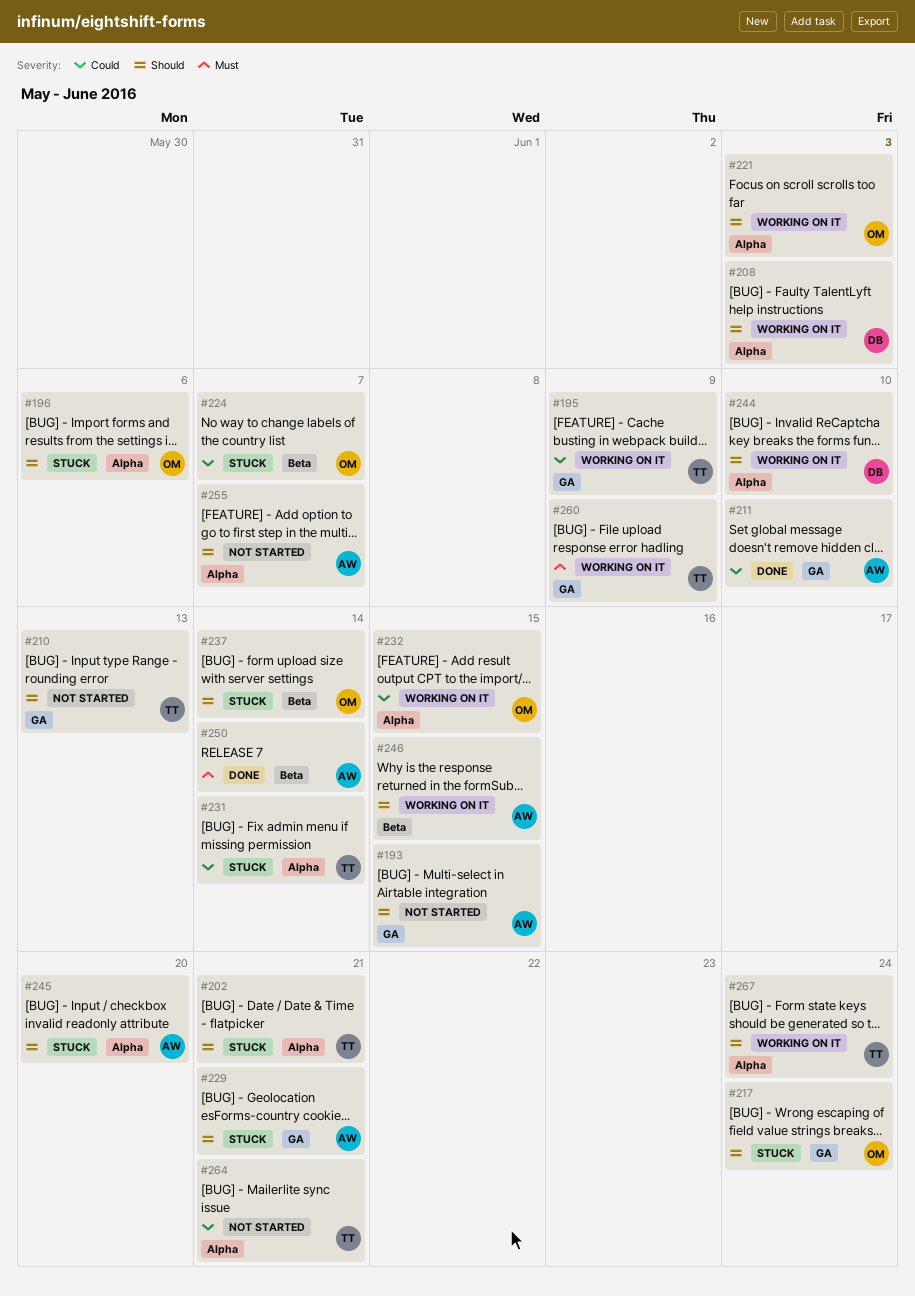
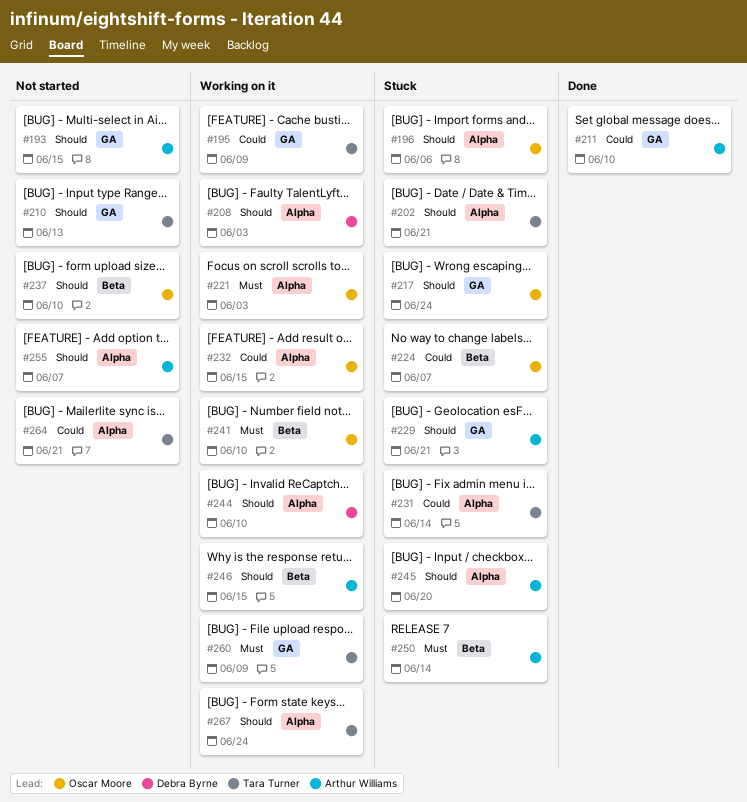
#221, priority: Should -> Must
#237, status: Stuck -> Not started
#237, due: Jun 14 -> Jun 10
#241: none -> present
#250, status: Done -> Stuck

